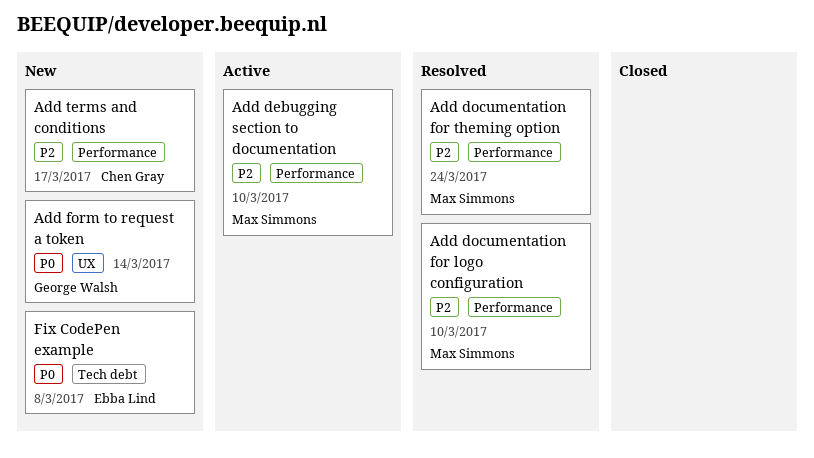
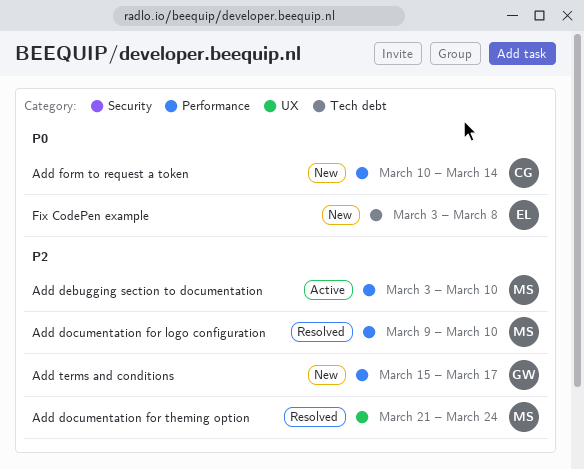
Add documentation for theming option, label: Performance -> UX
Add form to request a token, owner: George Walsh -> Chen Gray
Add form to request a token, label: UX -> Performance
Add terms and conditions, owner: Chen Gray -> George Walsh

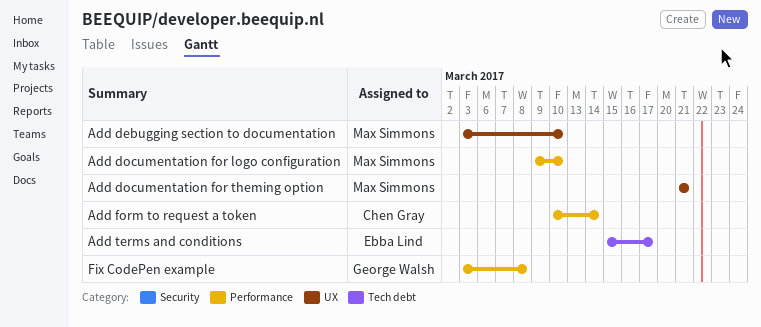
Add debugging section to documentation, label: Performance -> UX
Add documentation for theming option, due: Mar 24 -> Mar 21
Add terms and conditions, owner: George Walsh -> Ebba Lind
Add terms and conditions, label: Performance -> Tech debt
Fix CodePen example, owner: Ebba Lind -> George Walsh
Fix CodePen example, label: Tech debt -> Performance

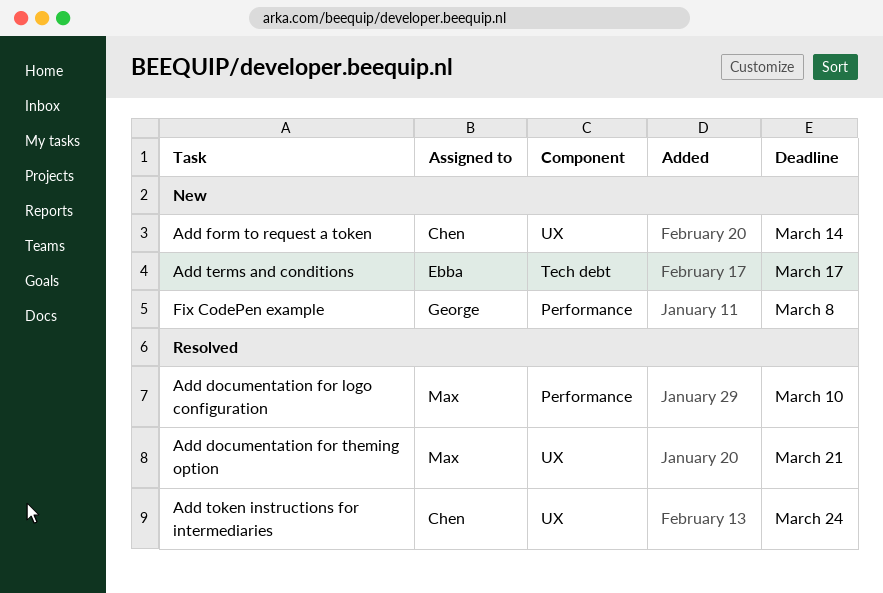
Add debugging section to documentation: present -> none
Add form to request a token, label: Performance -> UX
Add token instructions for intermediaries: none -> present

